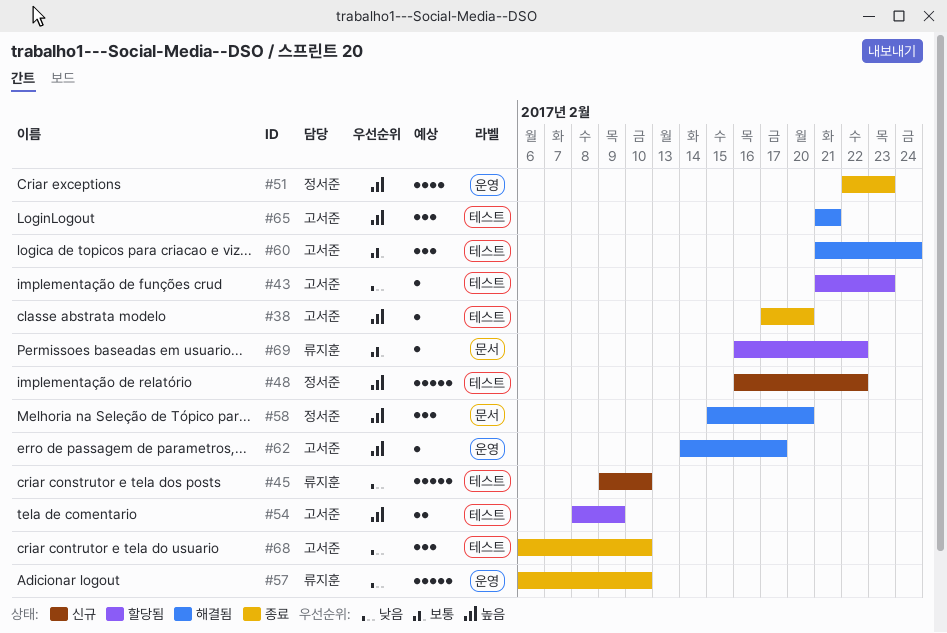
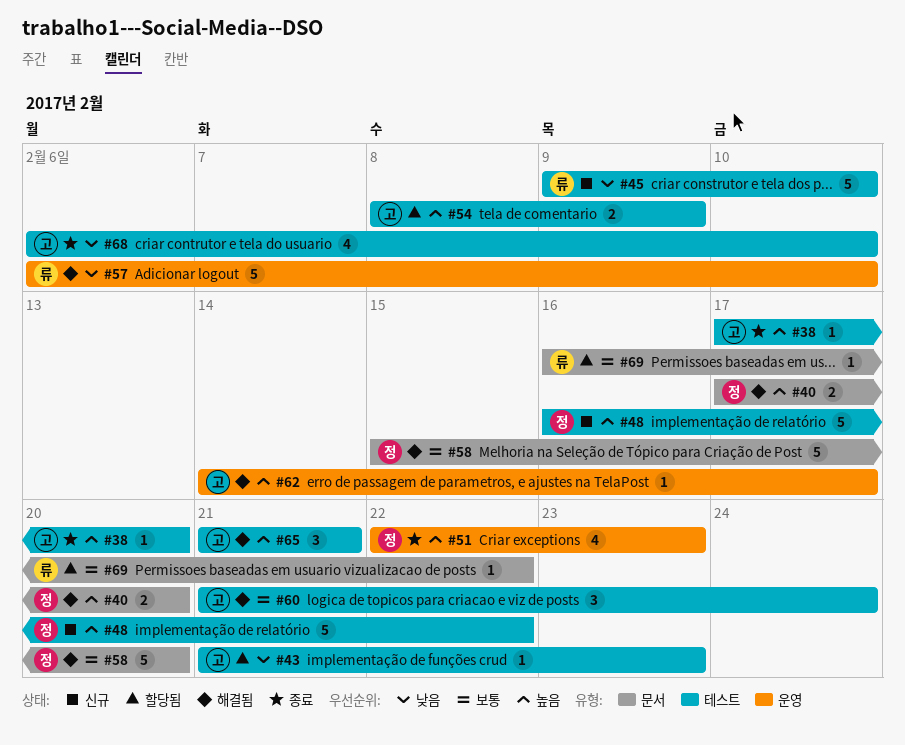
#40: none -> present
#57, status: 종료 -> 해결됨
#58, priority: 높음 -> 보통
#58, estimate: 3 -> 5
#68, estimate: 3 -> 4

